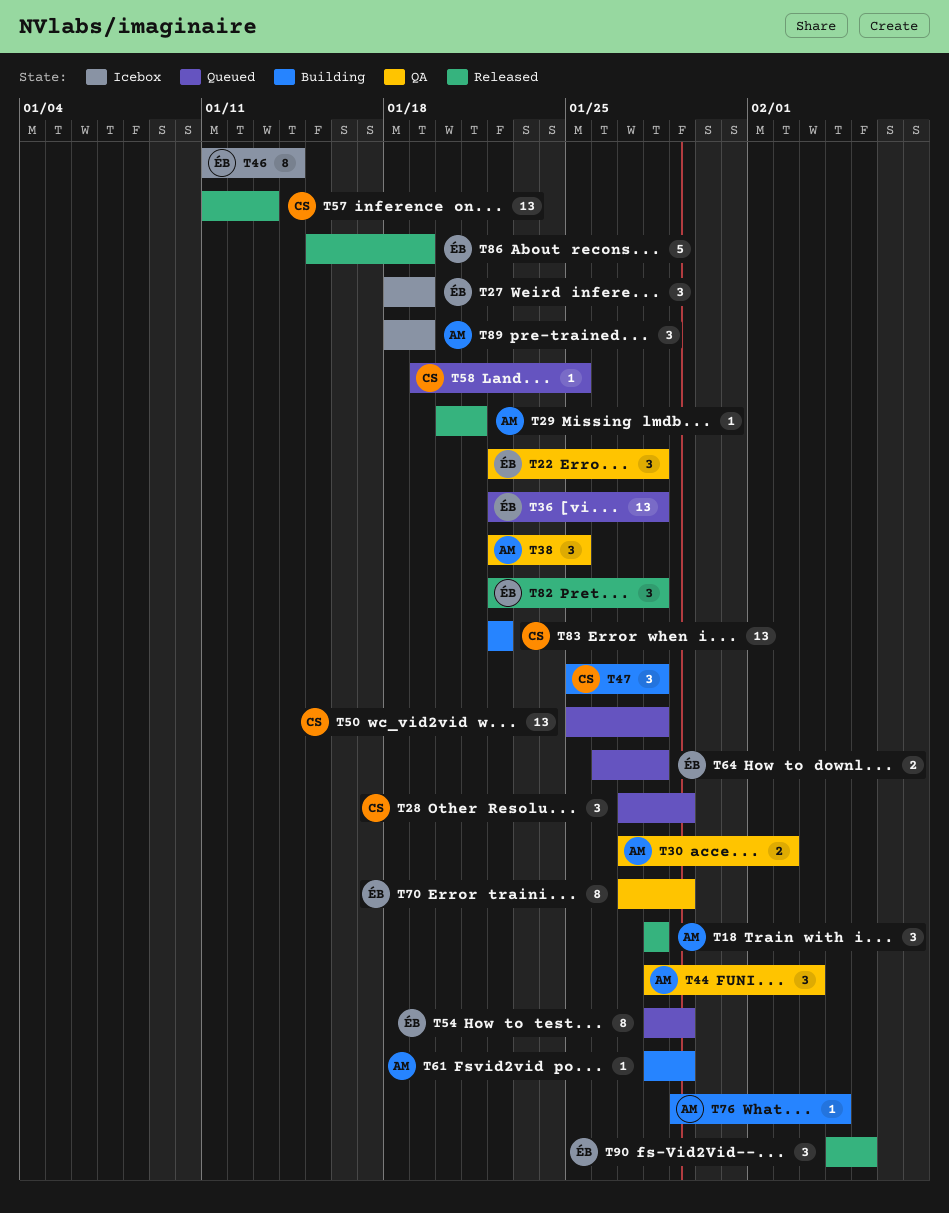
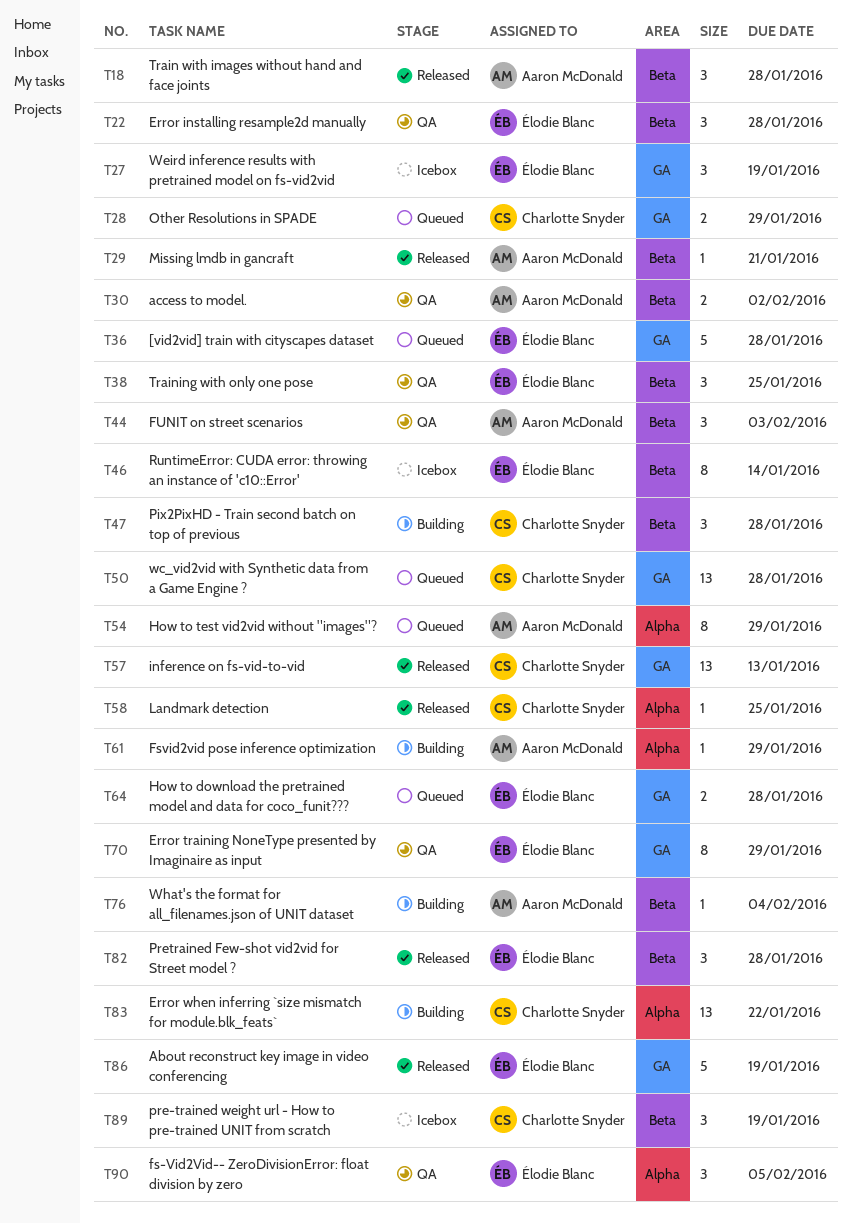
T28, estimate: 3 -> 2
T36, estimate: 13 -> 5
T38, owner: Aaron McDonald -> Élodie Blanc
T54, owner: Élodie Blanc -> Aaron McDonald
T58, status: Queued -> Released
T89, owner: Aaron McDonald -> Charlotte Snyder
T90, status: Released -> QA

